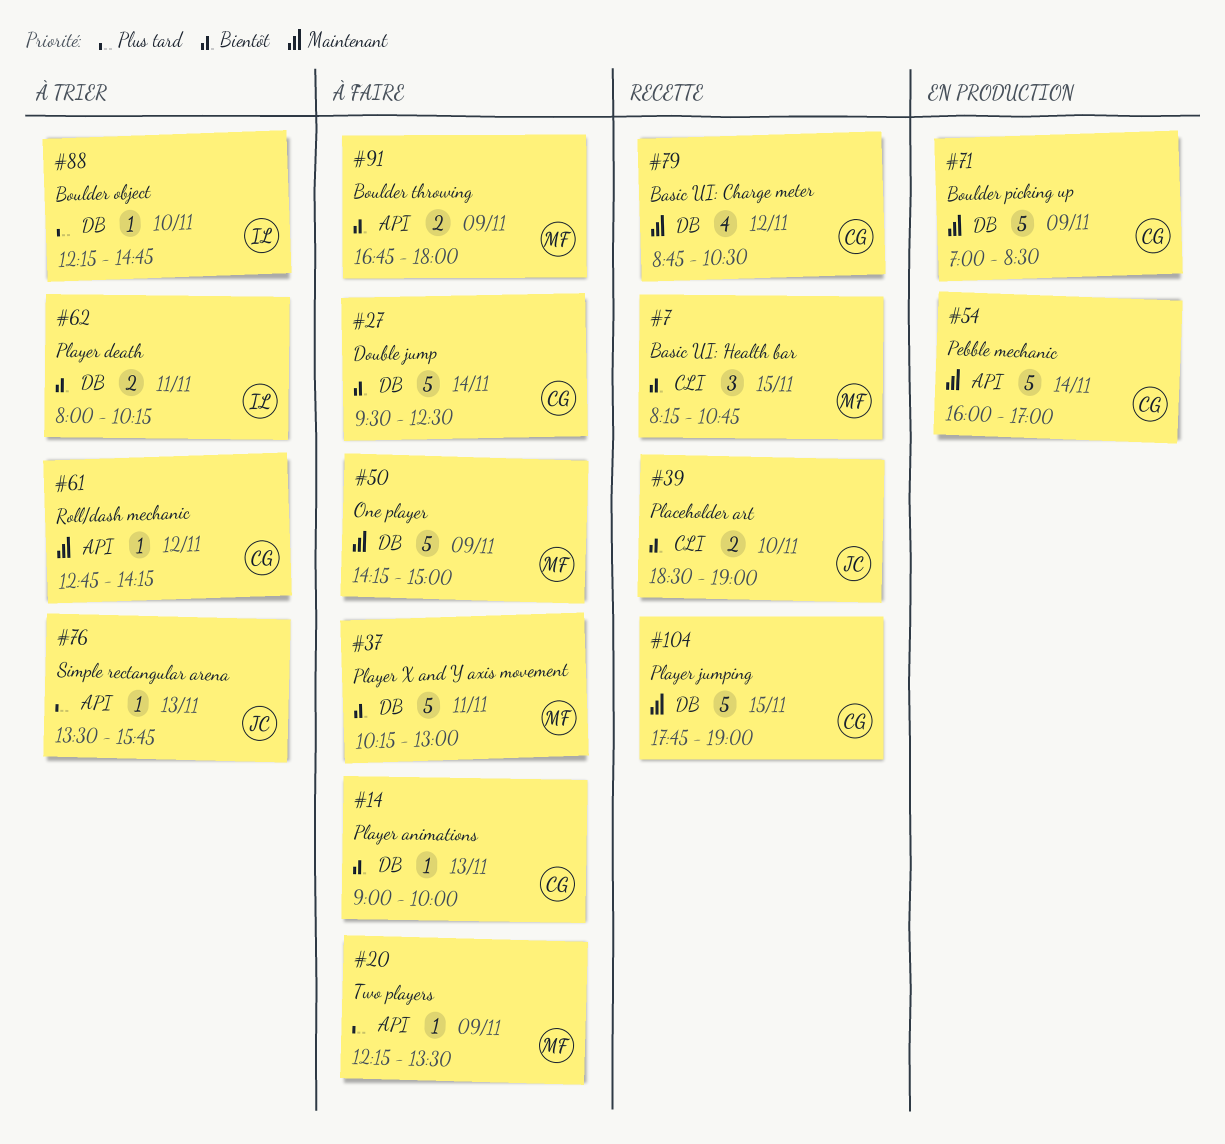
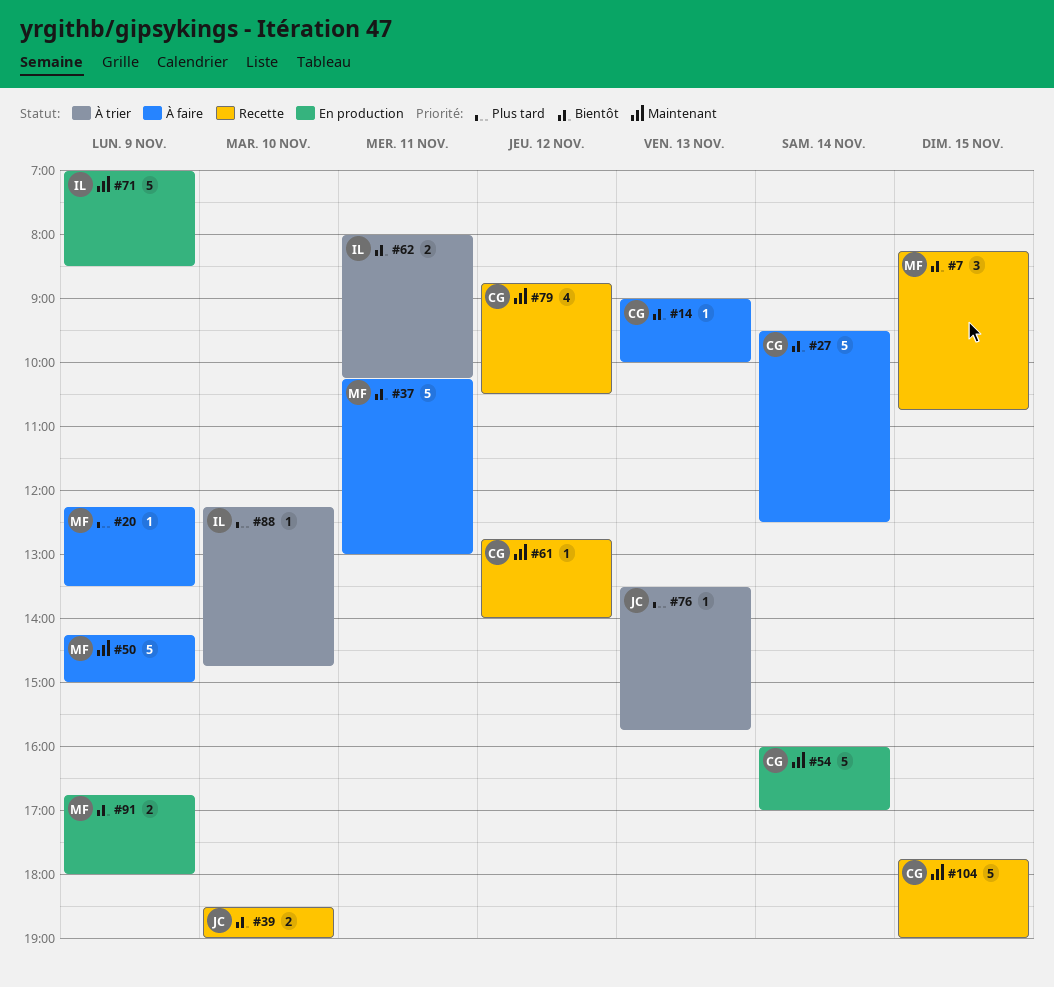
#61, status: À trier -> Recette
#61, ends: 14:15 -> 14:00
#71, owner: CG -> IL
#91, status: À faire -> En production

